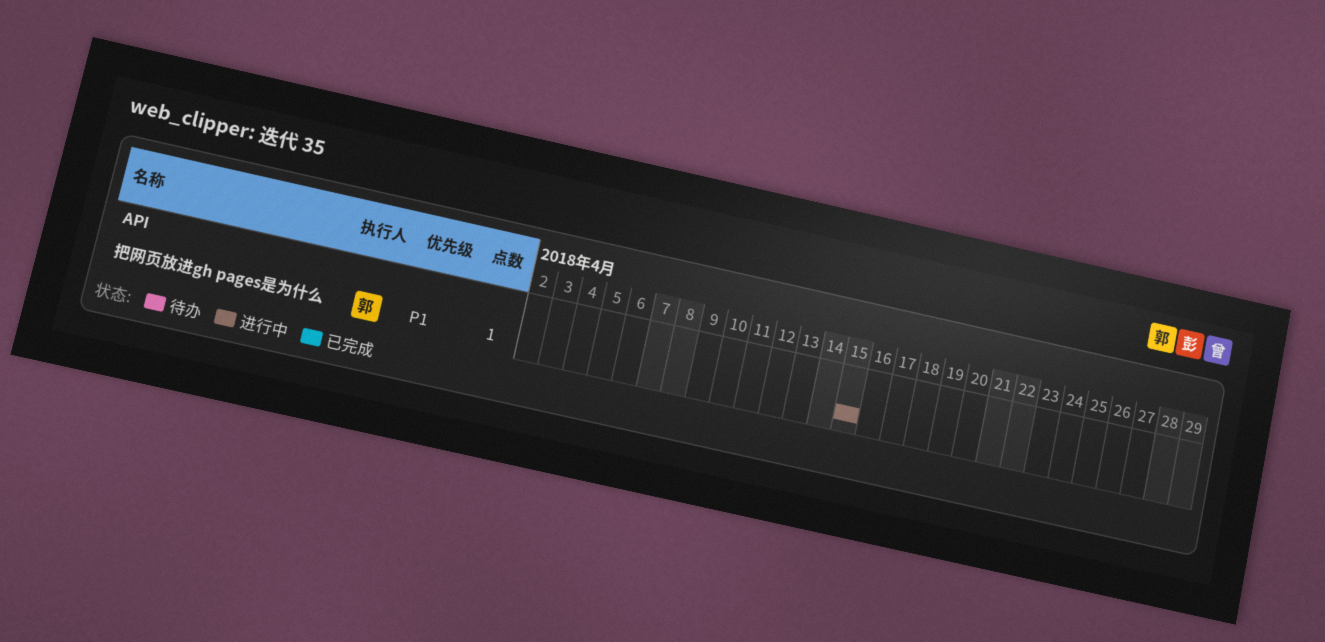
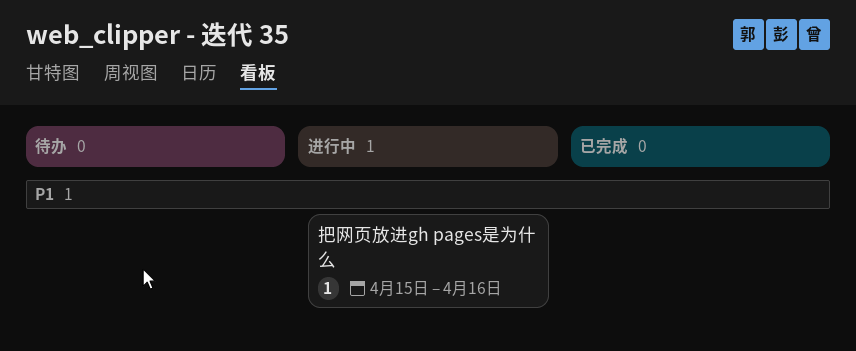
把网页放进gh pages是为什么, due: Apr 15 -> Apr 16

